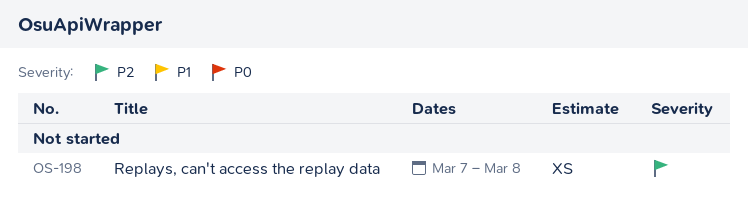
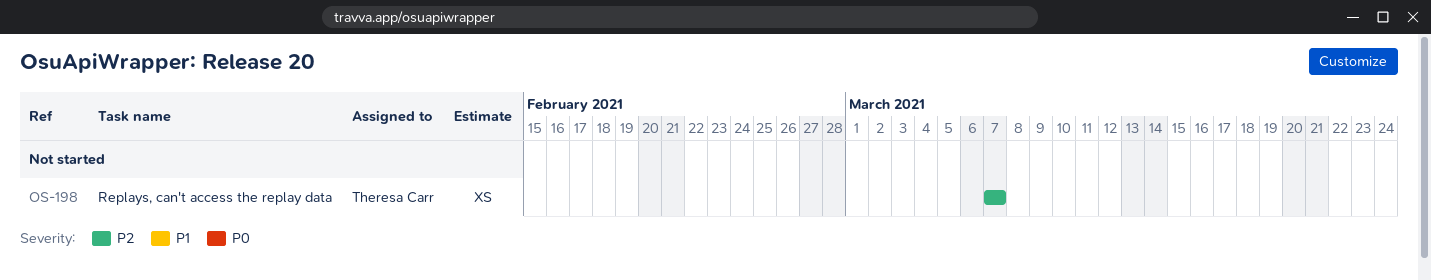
OS-198, due: Mar 8 -> Mar 7

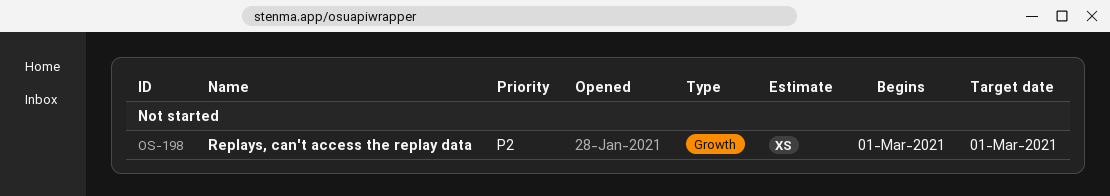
OS-198, start: Mar 7 -> Mar 1
OS-198, due: Mar 7 -> Mar 1

